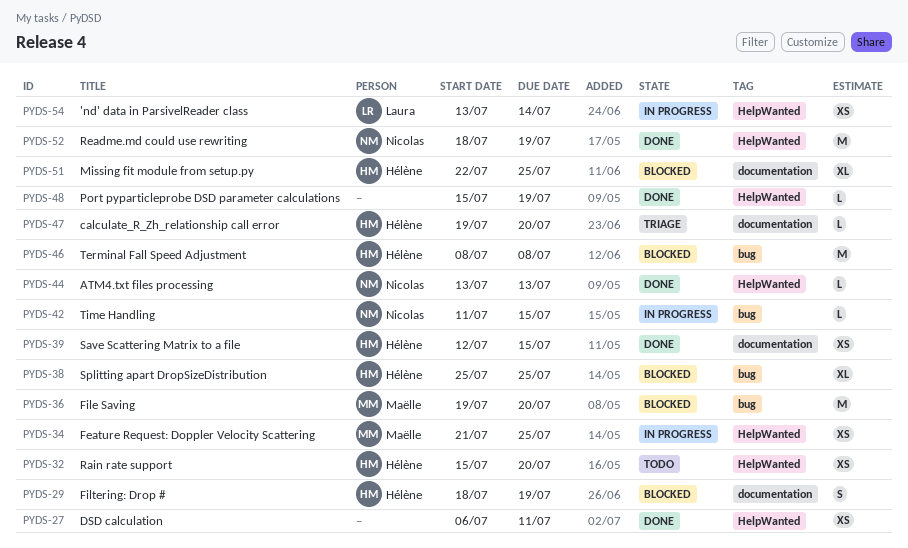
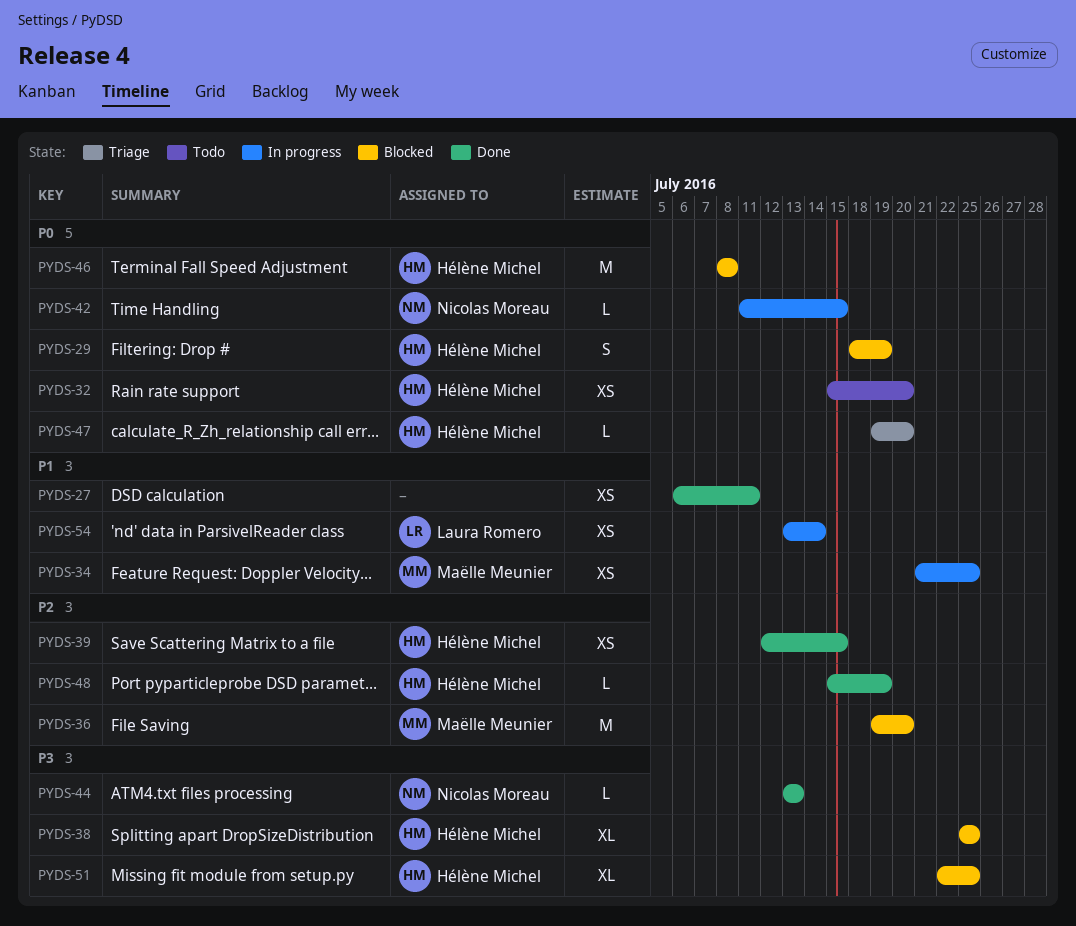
PYDS-48, owner: none -> Hélène Michel
PYDS-52: present -> none

